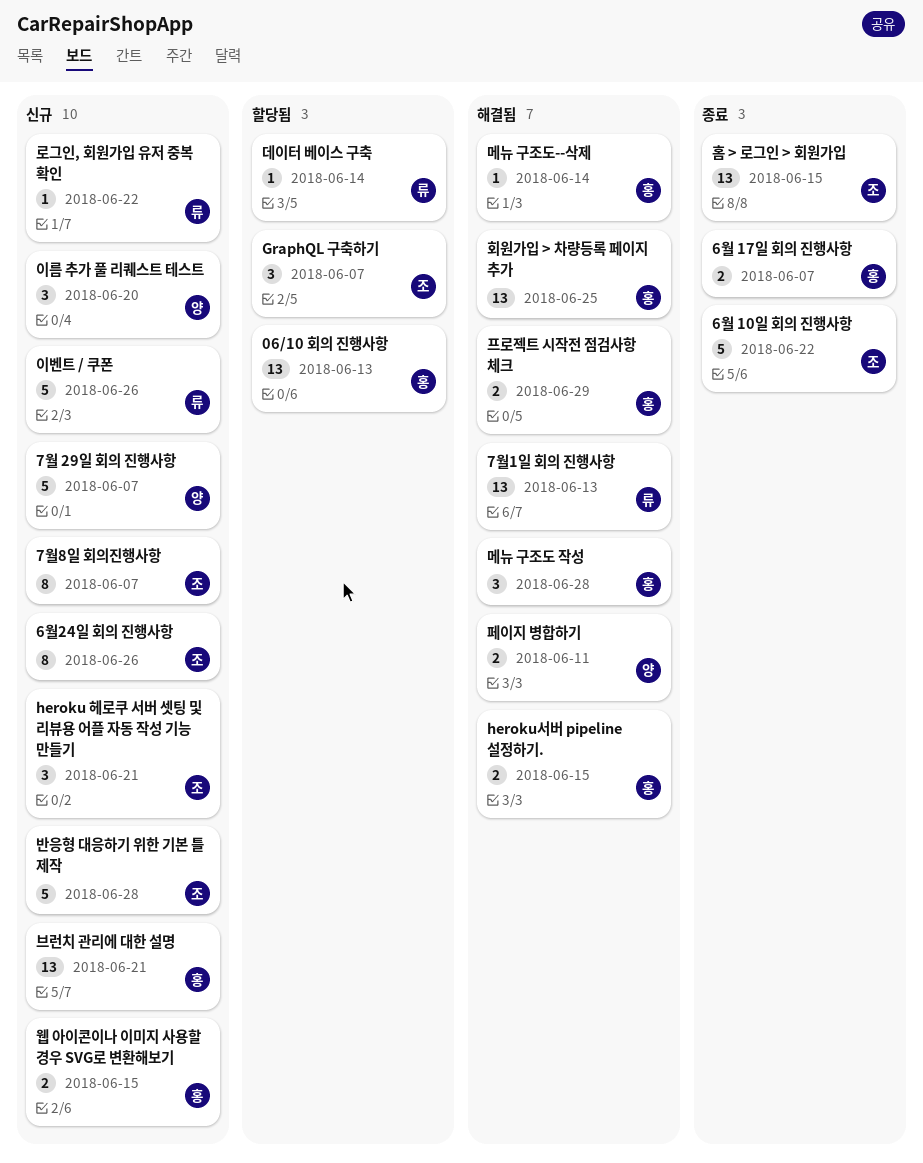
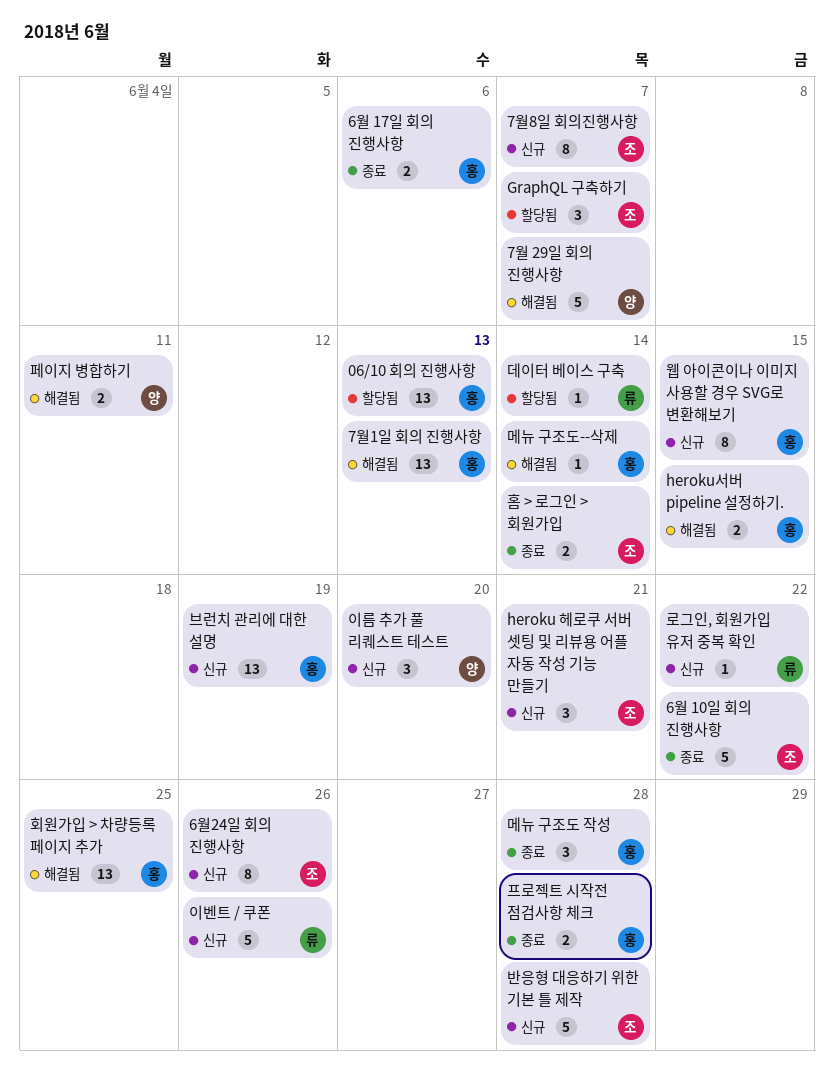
6월 17일 회의 진행사항, due: Jun 7 -> Jun 6
7월 29일 회의 진행사항, status: 신규 -> 해결됨
7월1일 회의 진행사항, owner: 류 -> 홍
메뉴 구조도 작성, status: 해결됨 -> 종료
브런치 관리에 대한 설명, due: Jun 21 -> Jun 19
웹 아이콘이나 이미지 사용할 경우 SVG로 변환해보기, estimate: 2 -> 8
프로젝트 시작전 점검사항 체크, status: 해결됨 -> 종료
프로젝트 시작전 점검사항 체크, due: Jun 29 -> Jun 28
홈 > 로그인 > 회원가입, estimate: 13 -> 2
홈 > 로그인 > 회원가입, due: Jun 15 -> Jun 14

